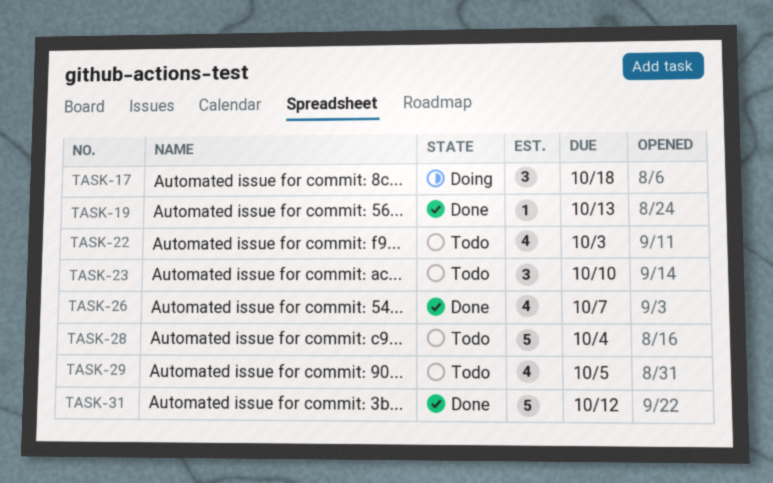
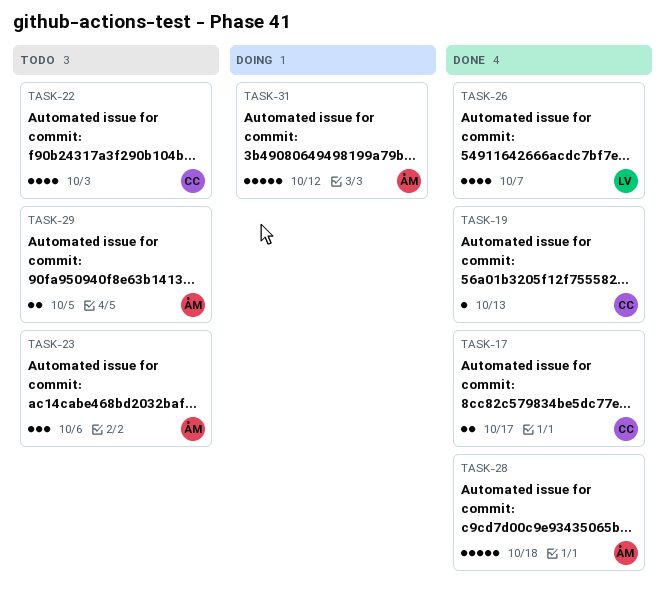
TASK-17, status: Doing -> Done
TASK-17, estimate: 3 -> 2
TASK-17, due: Oct 18 -> Oct 17
TASK-23, due: Oct 10 -> Oct 6
TASK-28, status: Todo -> Done
TASK-28, due: Oct 4 -> Oct 18
TASK-29, estimate: 4 -> 2
TASK-31, status: Done -> Doing

